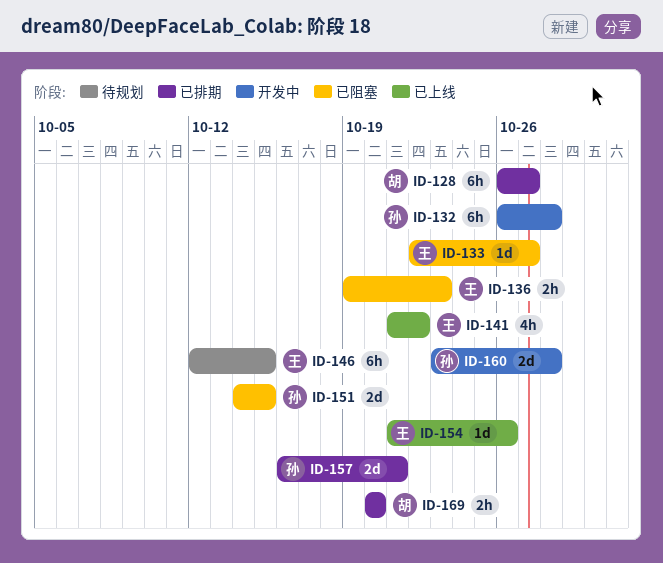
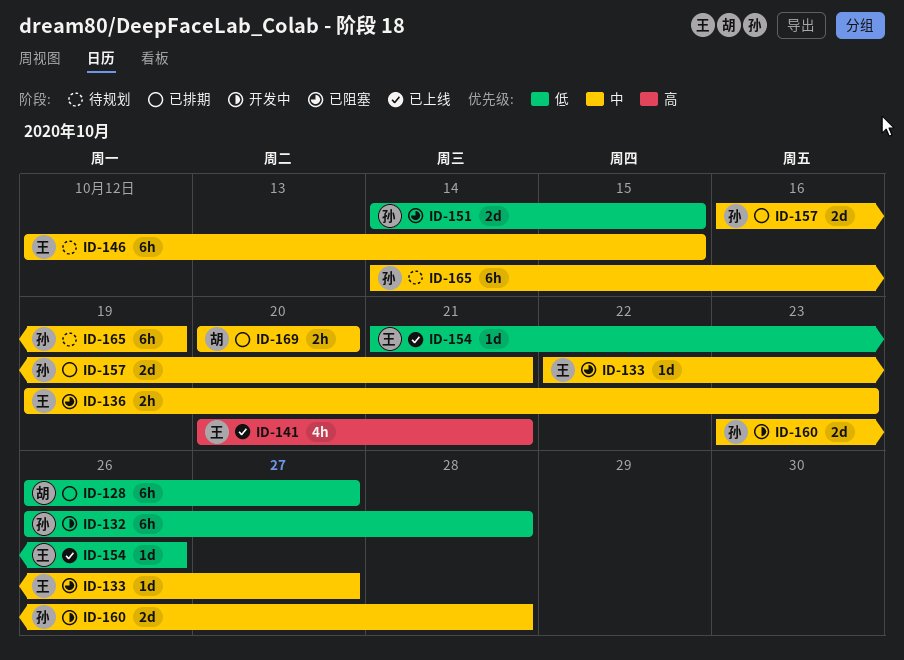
ID-141, start: Oct 21 -> Oct 20
ID-141, due: Oct 22 -> Oct 21
ID-165: none -> present

